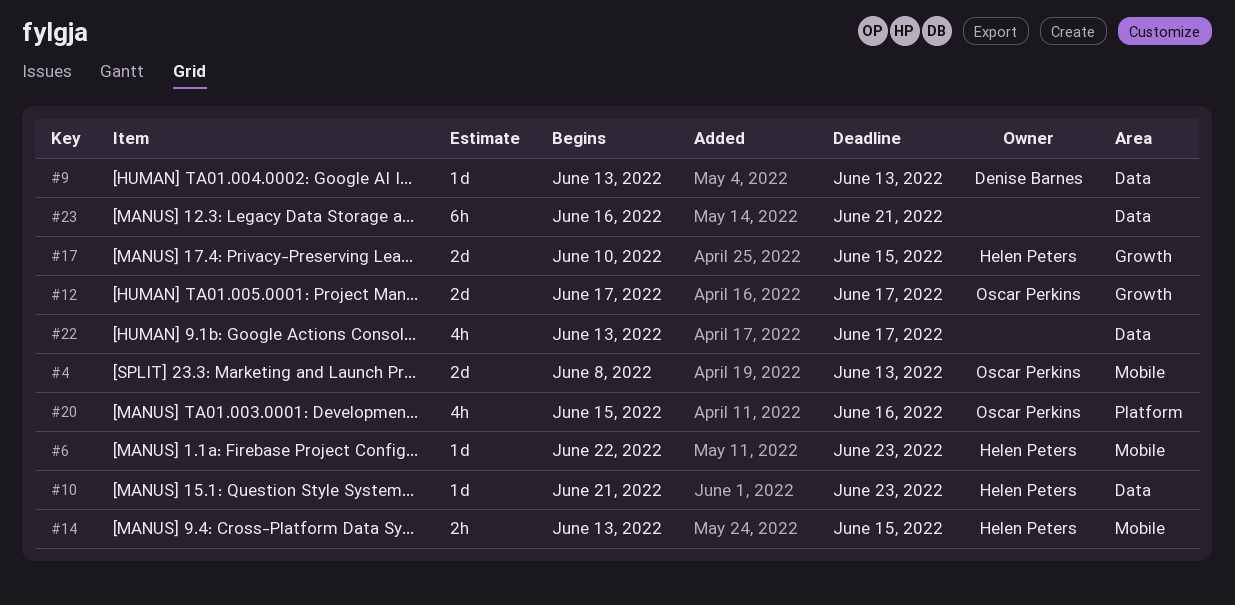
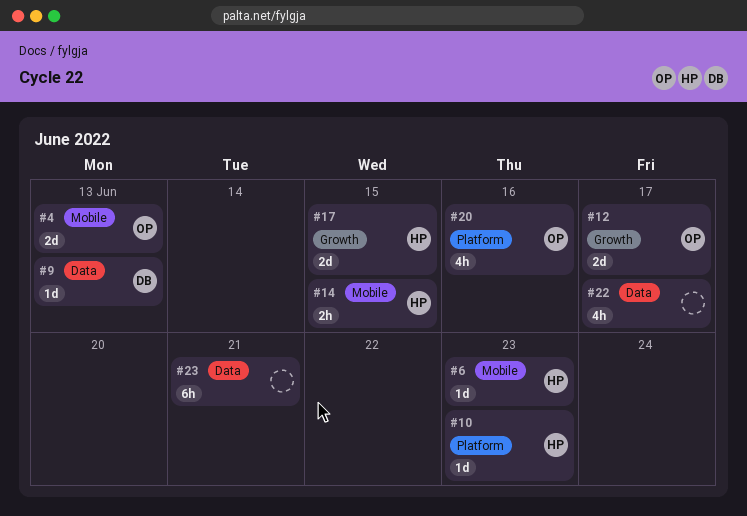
#10, label: Data -> Platform

